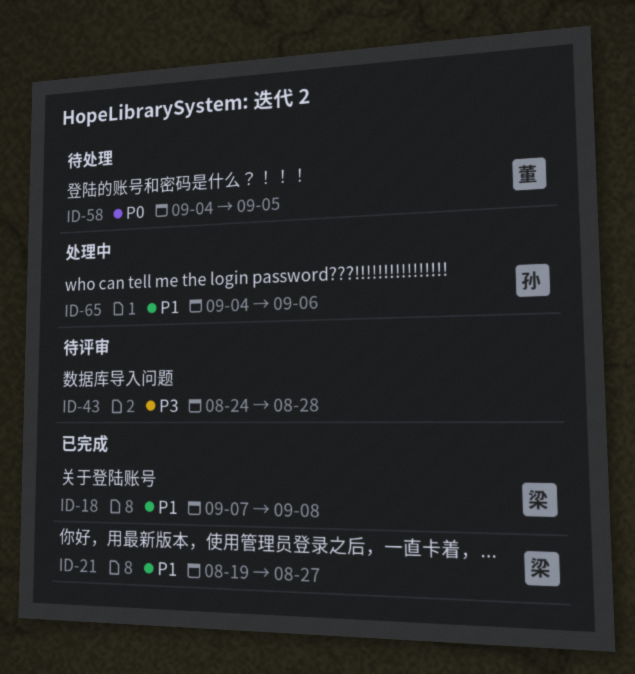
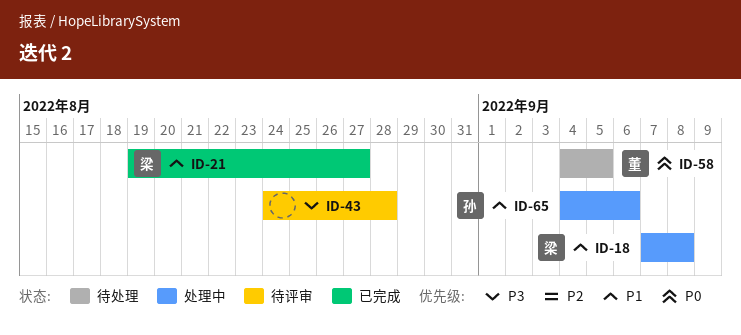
ID-18, status: 已完成 -> 处理中

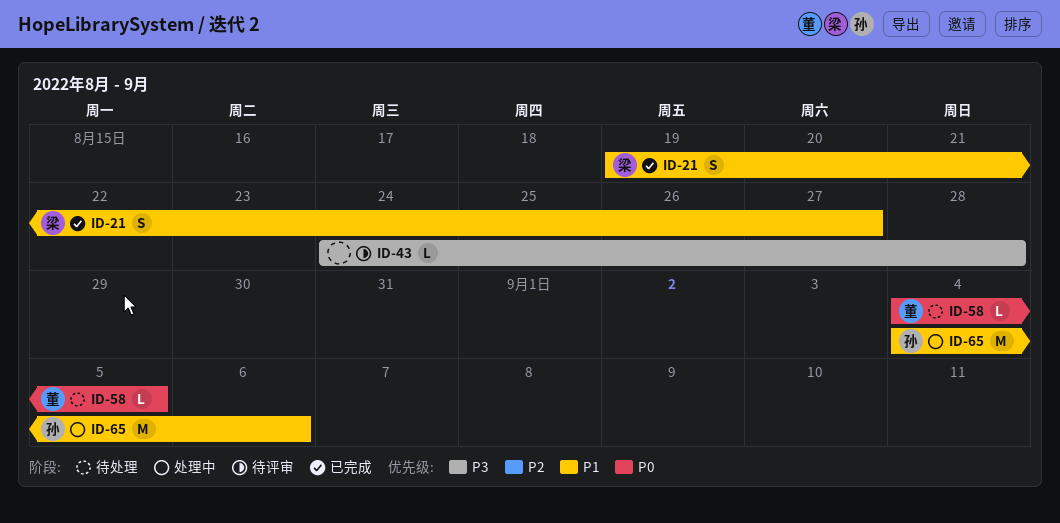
ID-18: present -> none

